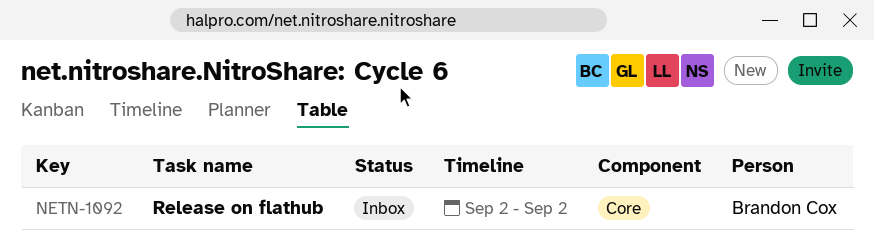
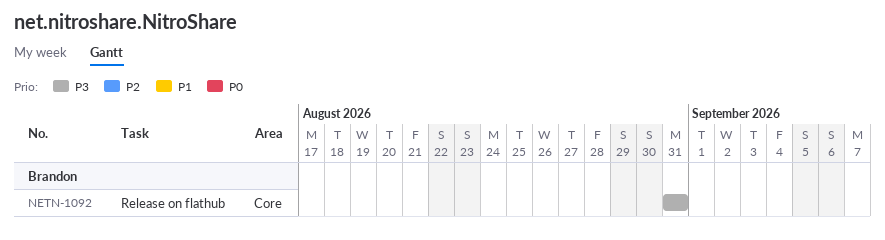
NETN-1092, start: Sep 2 -> Aug 31
NETN-1092, due: Sep 2 -> Aug 31

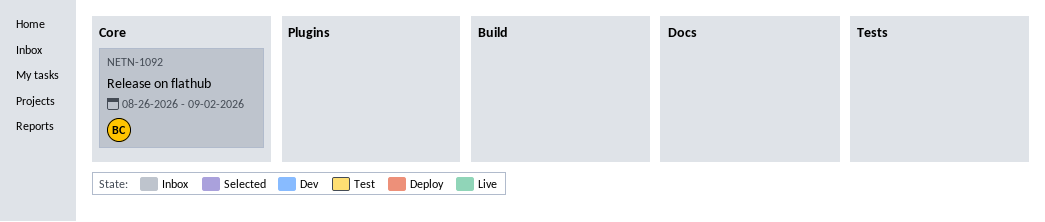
NETN-1092, start: Aug 31 -> Aug 26
NETN-1092, due: Aug 31 -> Sep 2

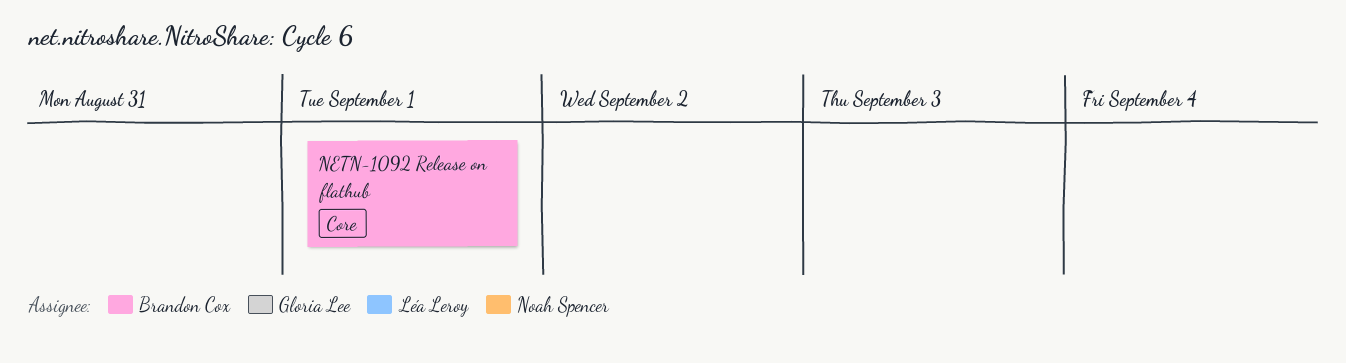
NETN-1092, due: Sep 2 -> Sep 1

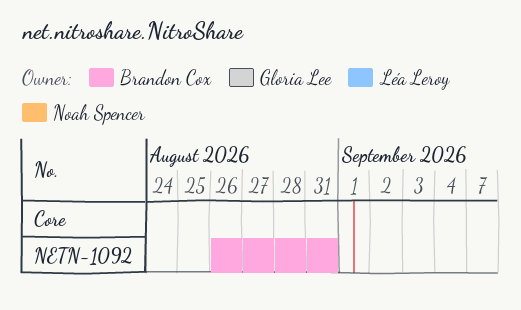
NETN-1092, due: Sep 1 -> Aug 31

